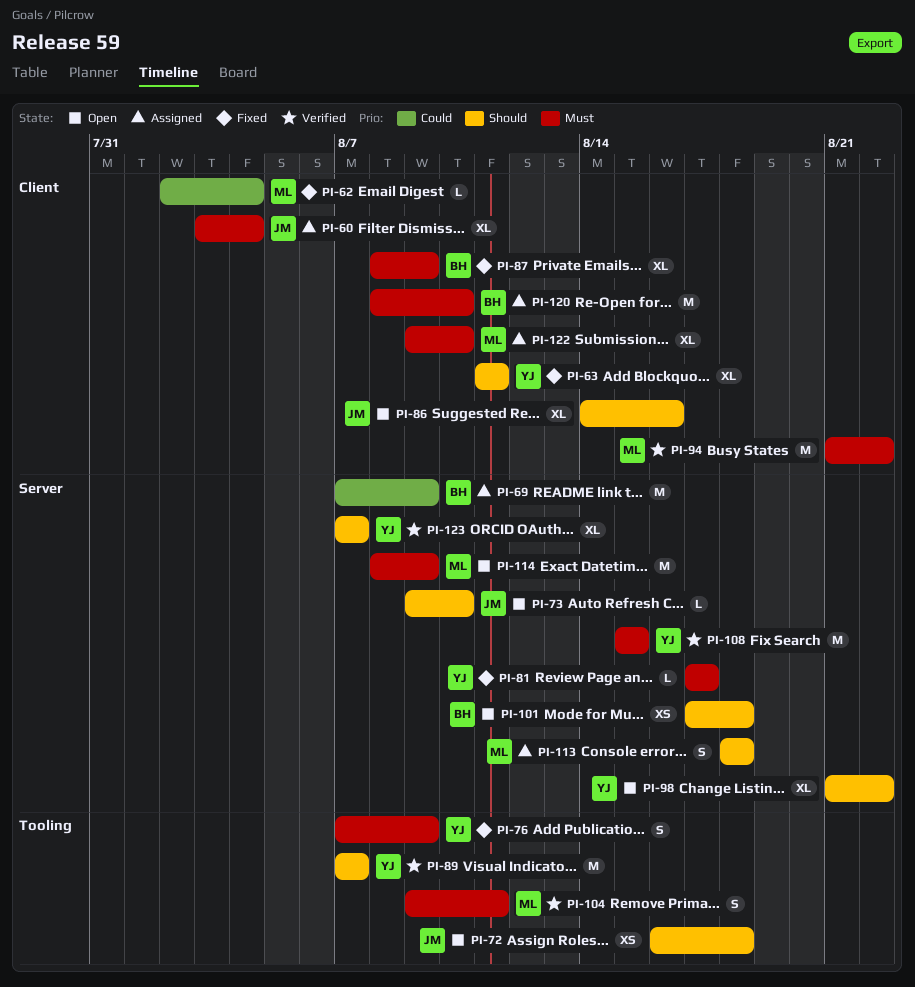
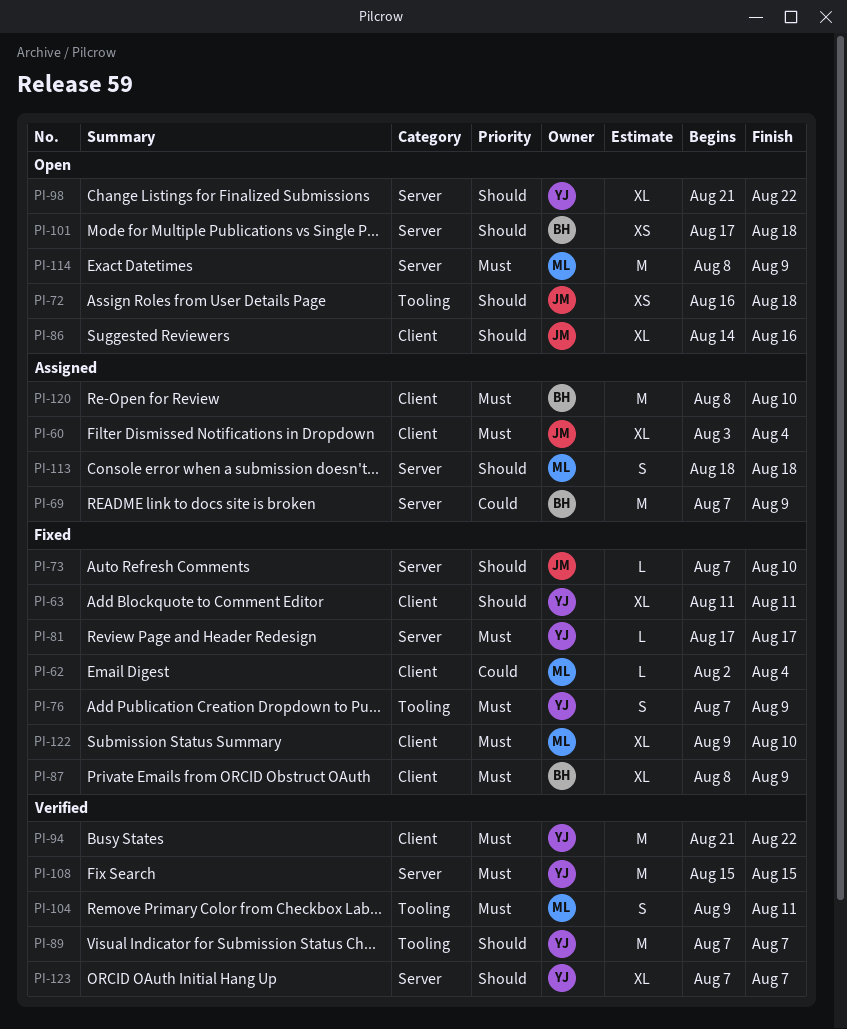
PI-73, status: Open -> Fixed
PI-73, start: Aug 9 -> Aug 7
PI-94, owner: ML -> YJ
PI-122, status: Assigned -> Fixed

